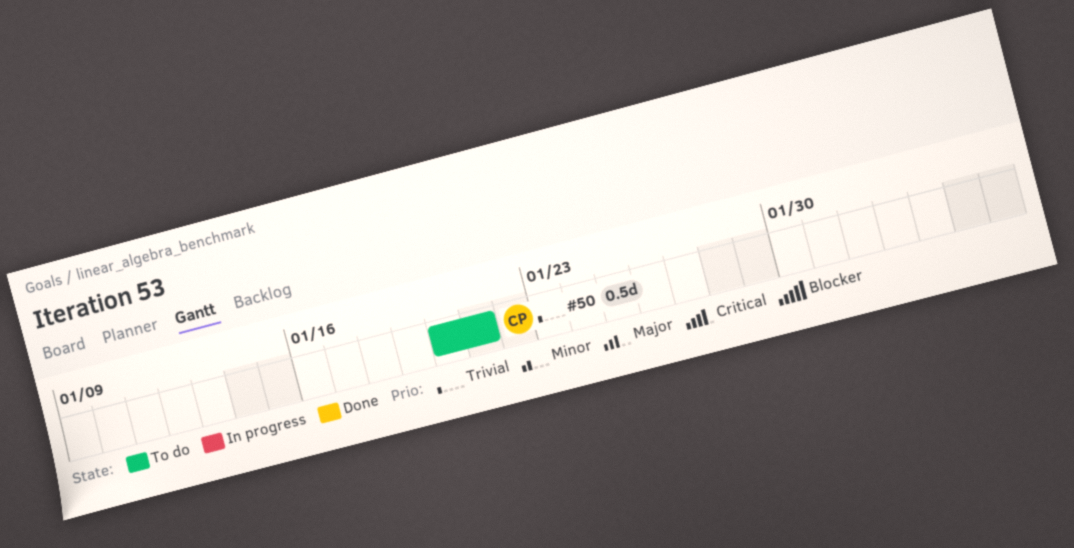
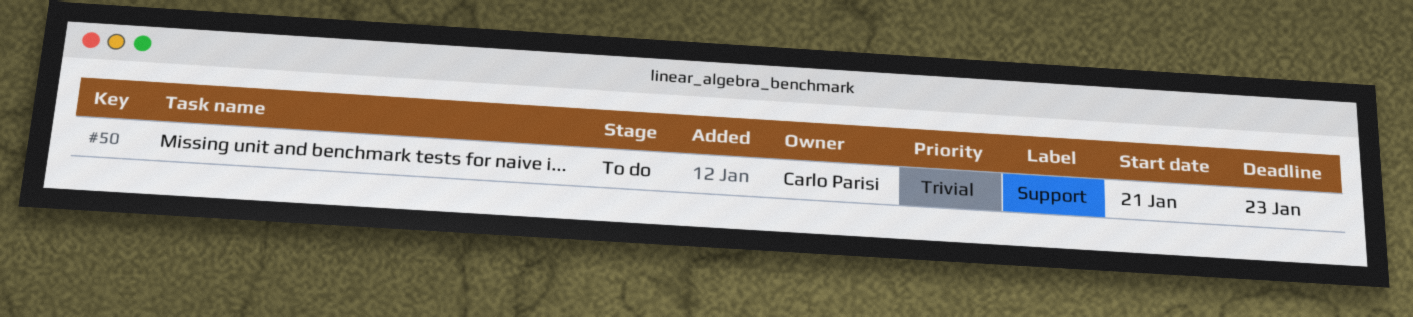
#50, start: Jan 20 -> Jan 21
#50, due: Jan 21 -> Jan 23

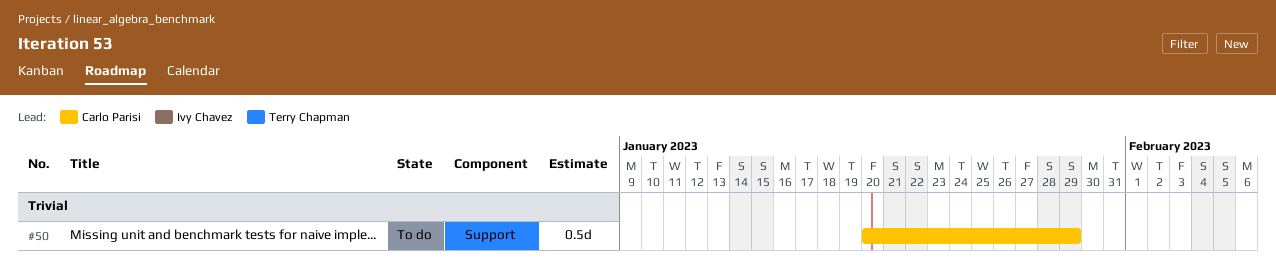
#50, start: Jan 21 -> Jan 20
#50, due: Jan 23 -> Jan 29

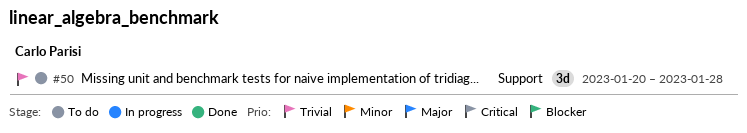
#50, estimate: 0.5d -> 3d
#50, due: Jan 29 -> Jan 28

